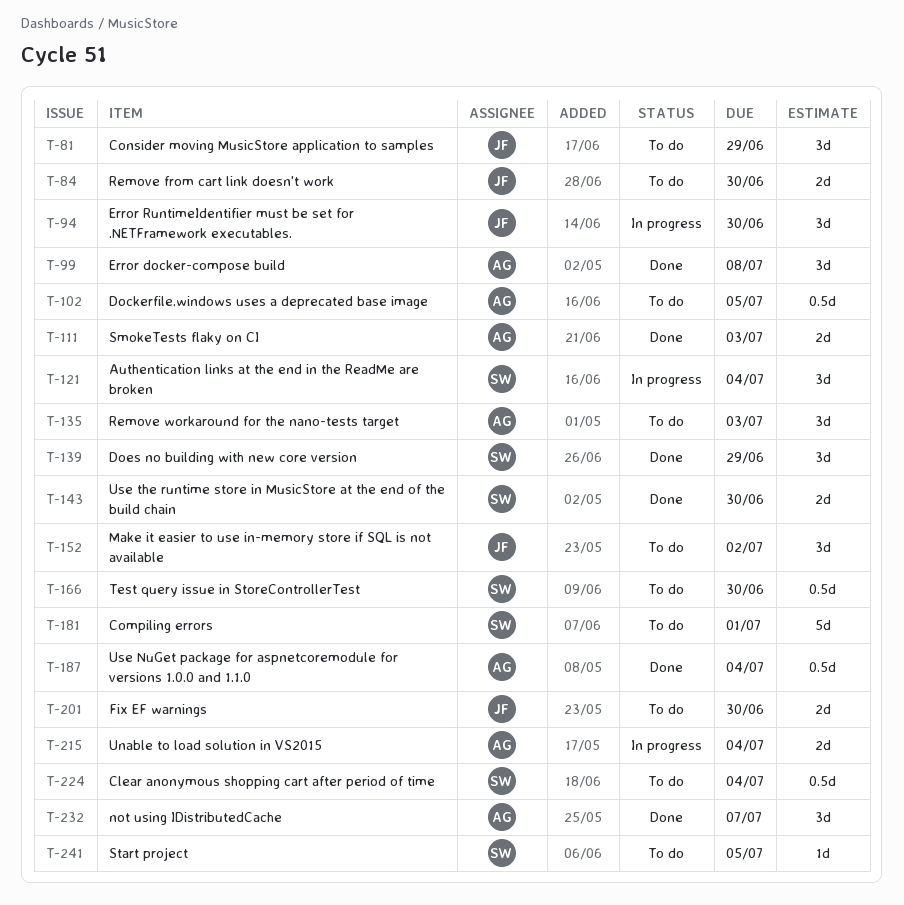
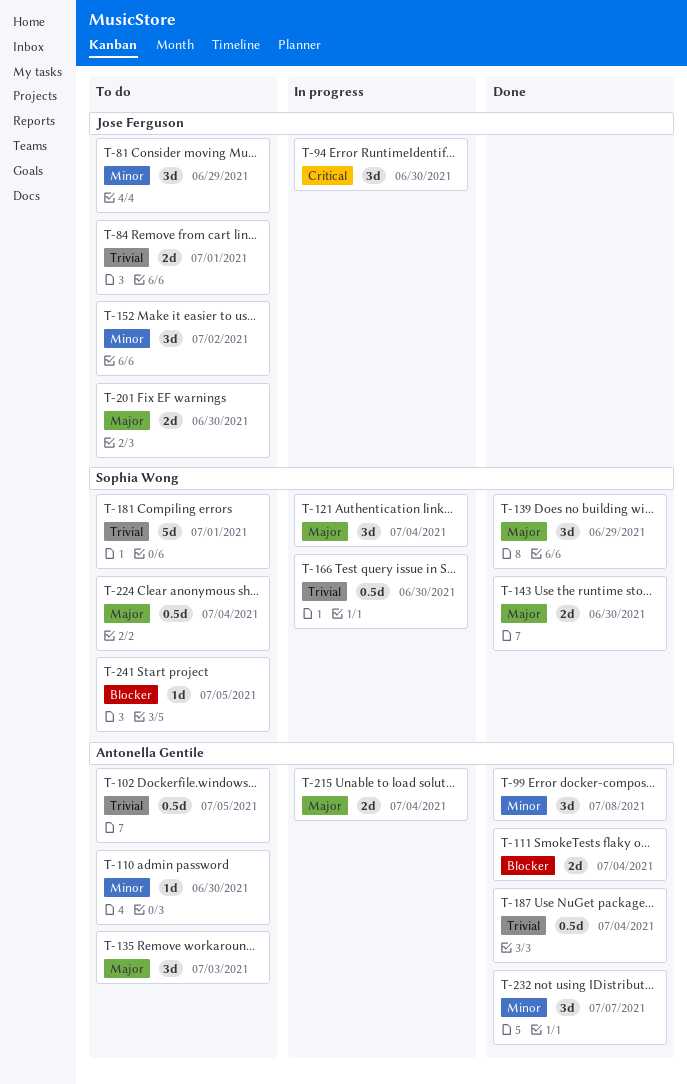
T-84, due: Jun 30 -> Jul 1
T-110: none -> present
T-111, due: Jul 3 -> Jul 4
T-166, status: To do -> In progress

